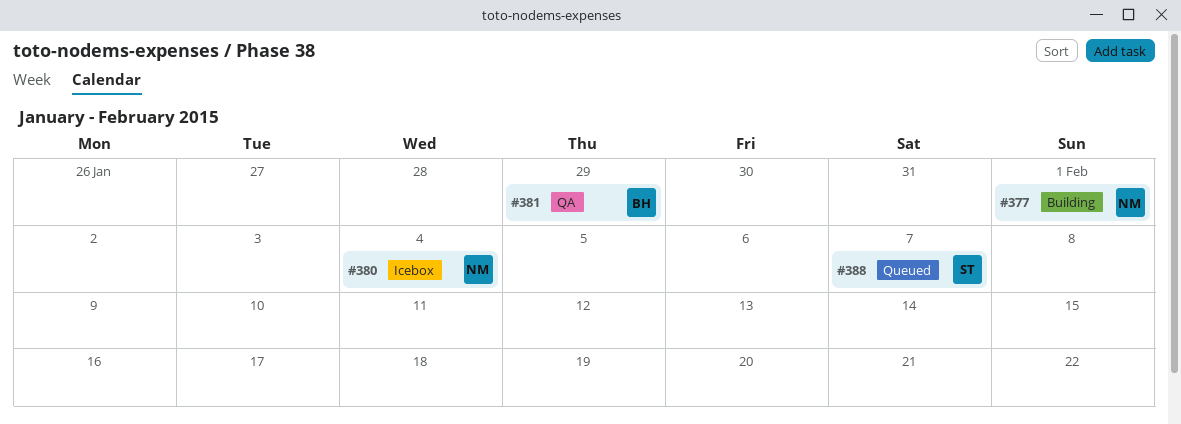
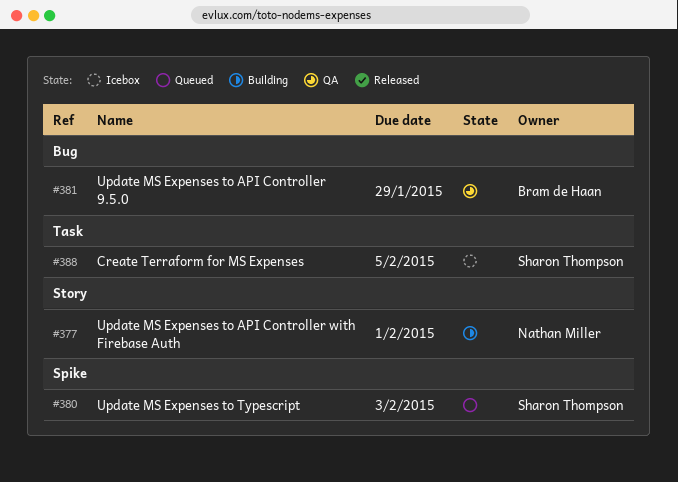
#380, status: Icebox -> Queued
#380, owner: Nathan Miller -> Sharon Thompson
#380, due: Feb 4 -> Feb 3
#388, status: Queued -> Icebox
#388, due: Feb 7 -> Feb 5

